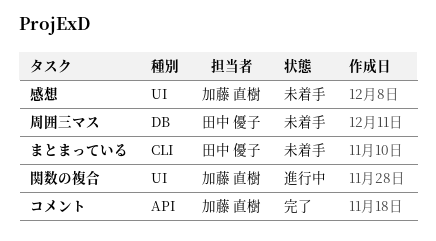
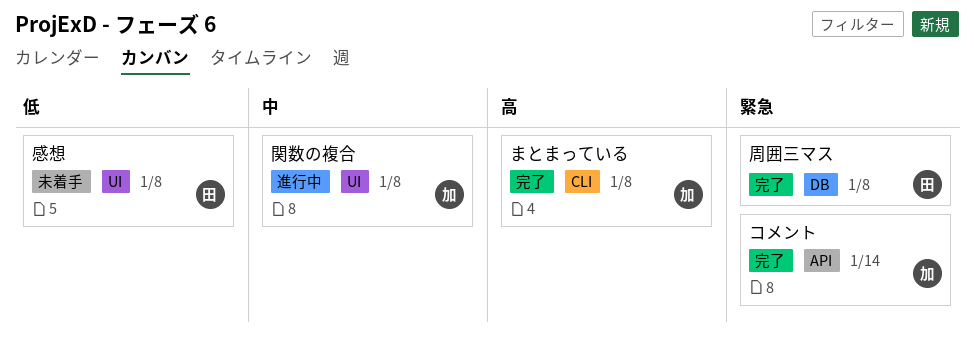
まとまっている, status: 未着手 -> 完了
まとまっている, owner: 田中 優子 -> 加藤 直樹
周囲三マス, status: 未着手 -> 完了
感想, owner: 加藤 直樹 -> 田中 優子

